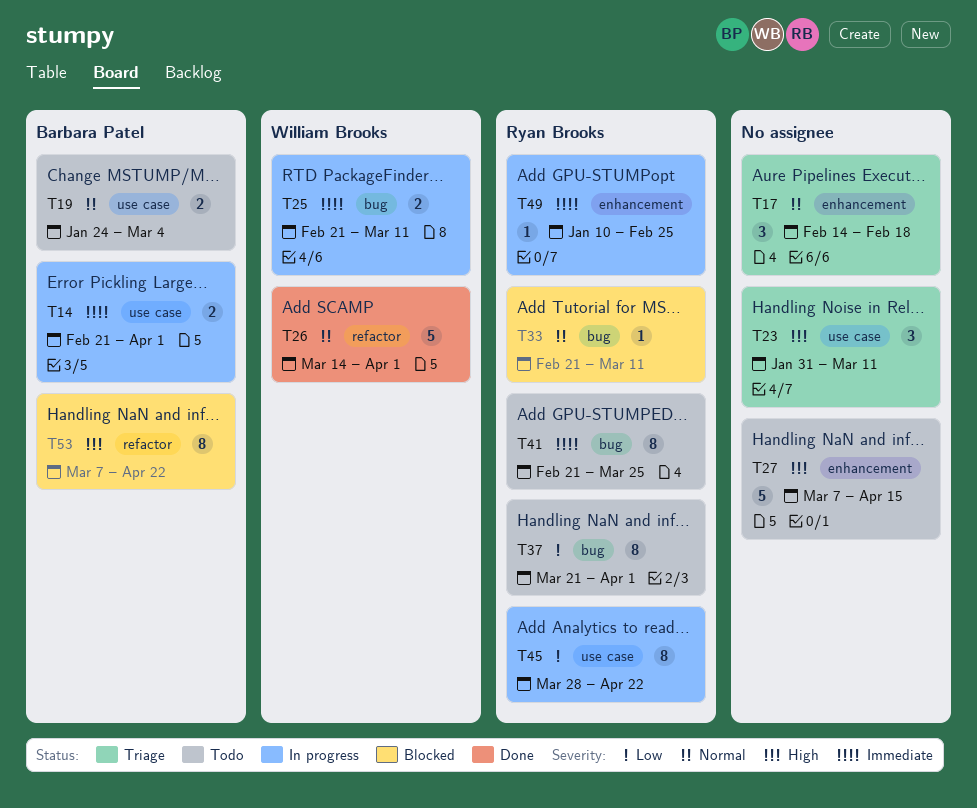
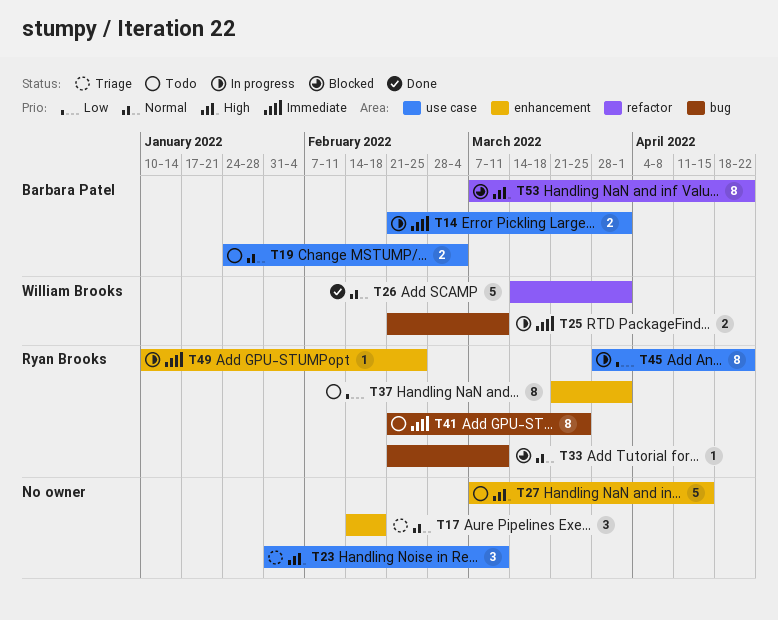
T37, label: bug -> enhancement

